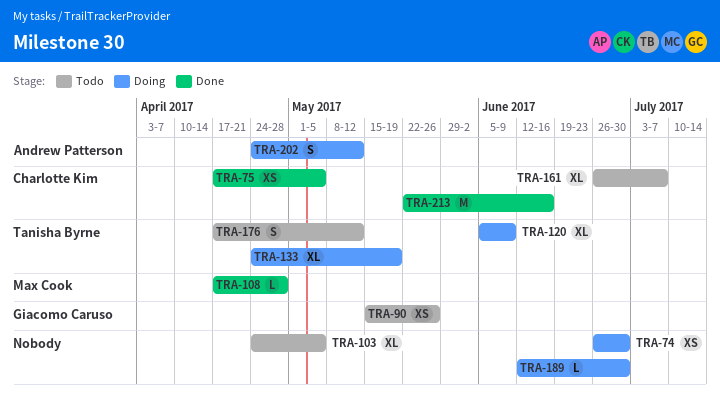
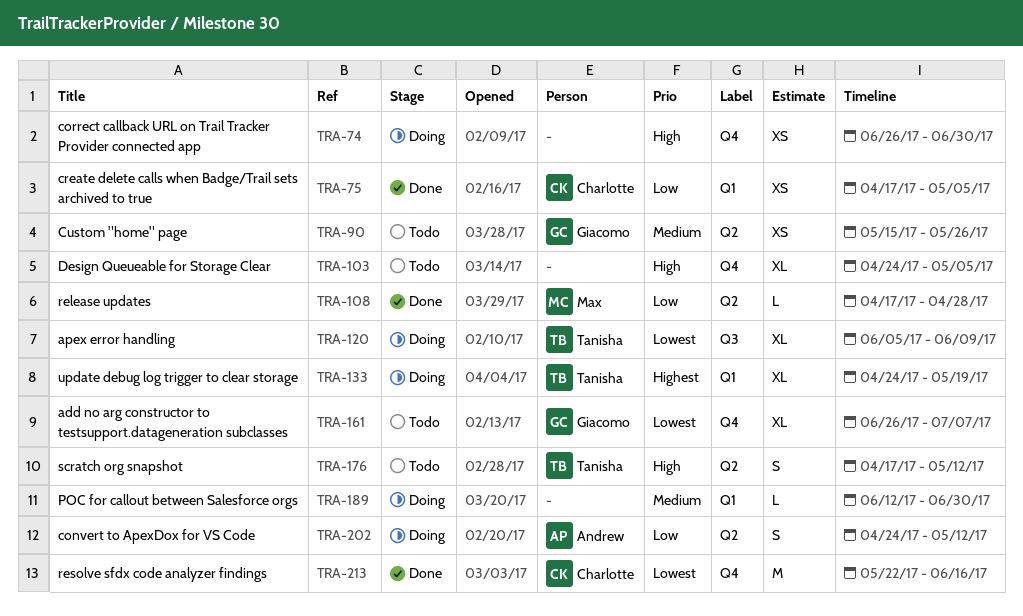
TRA-161, owner: Charlotte Kim -> Giacomo Caruso

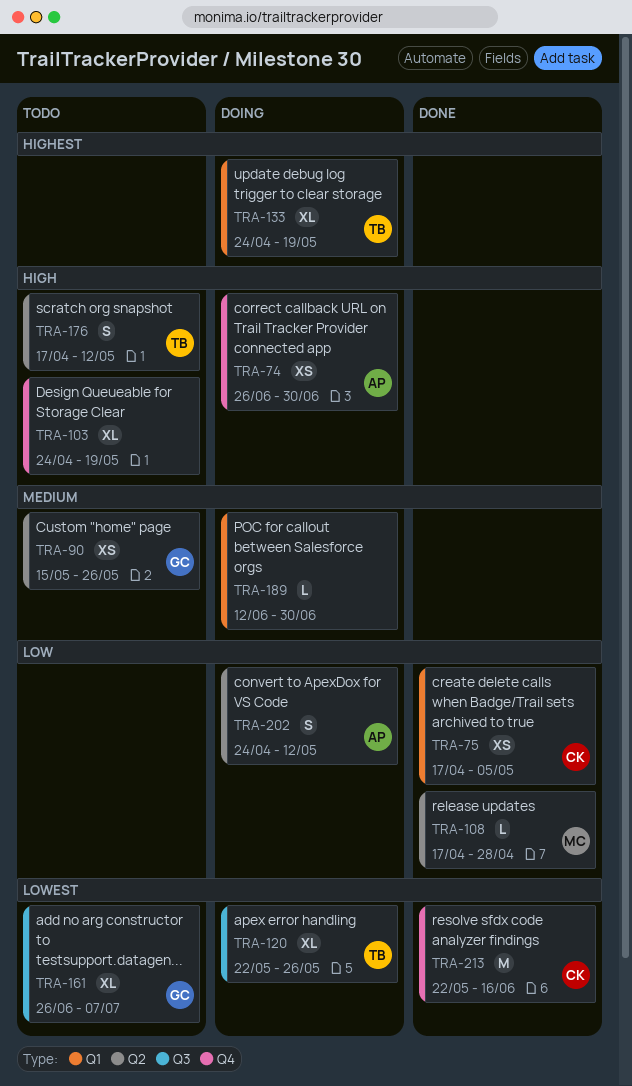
TRA-74, owner: none -> Andrew
TRA-103, due: May 5 -> May 19
TRA-120, start: Jun 5 -> May 22
TRA-120, due: Jun 9 -> May 26
TRA-161, label: Q4 -> Q3

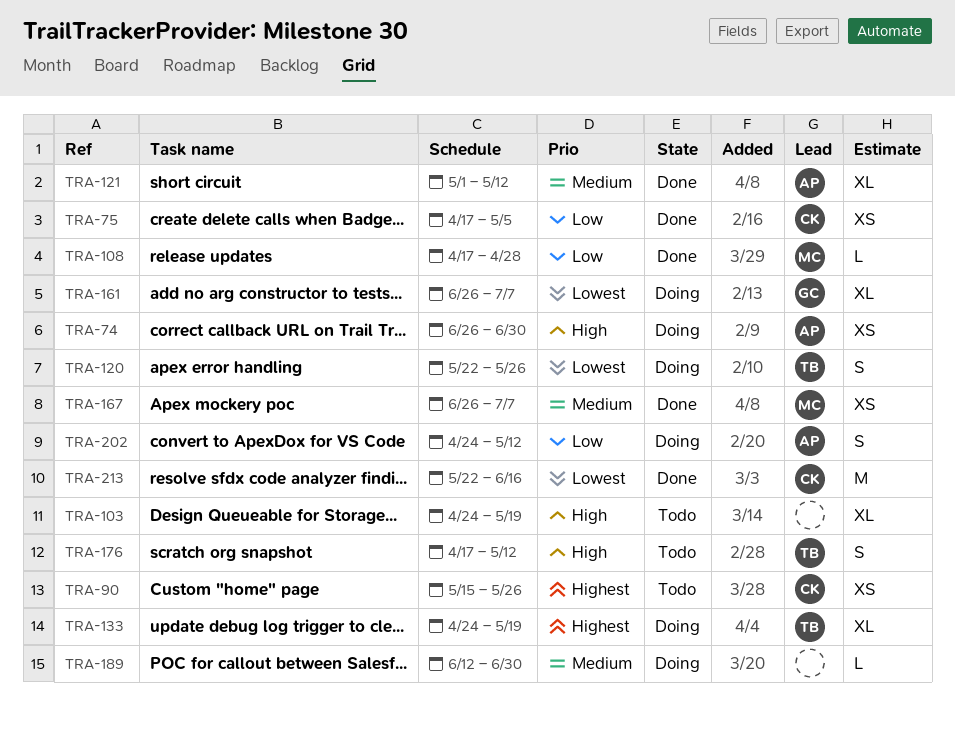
TRA-90, owner: GC -> CK
TRA-90, priority: Medium -> Highest
TRA-120, estimate: XL -> S
TRA-121: none -> present
TRA-161, status: Todo -> Doing
TRA-167: none -> present

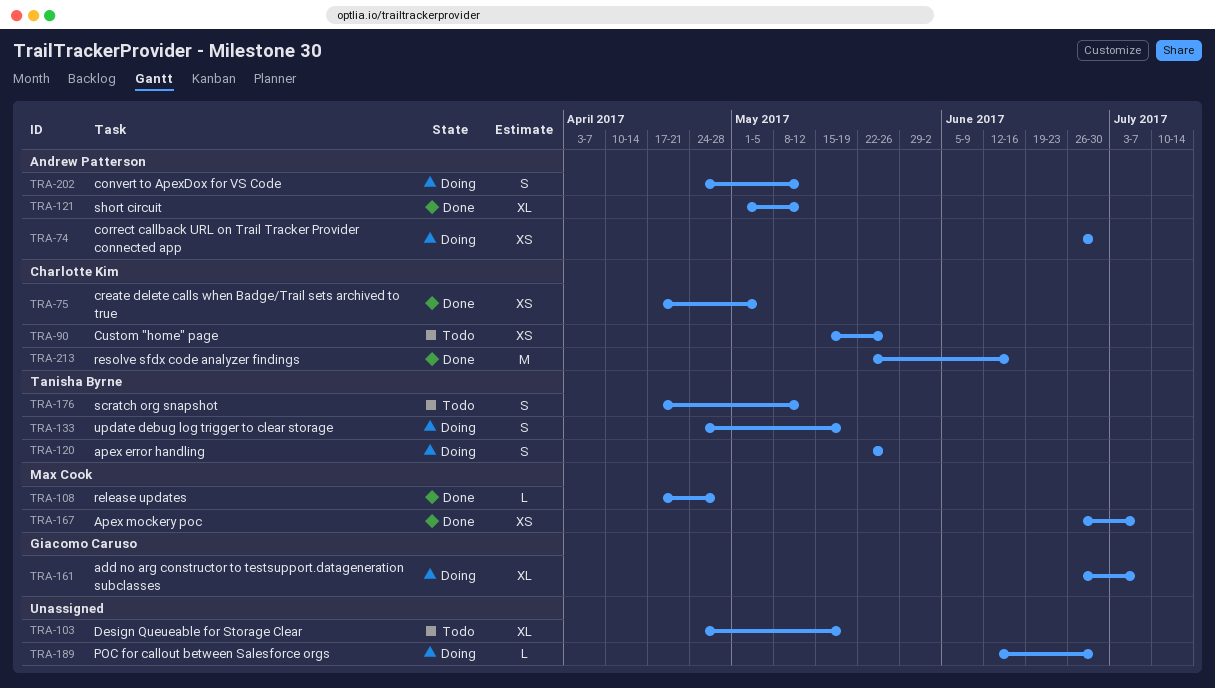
TRA-133, estimate: XL -> S

